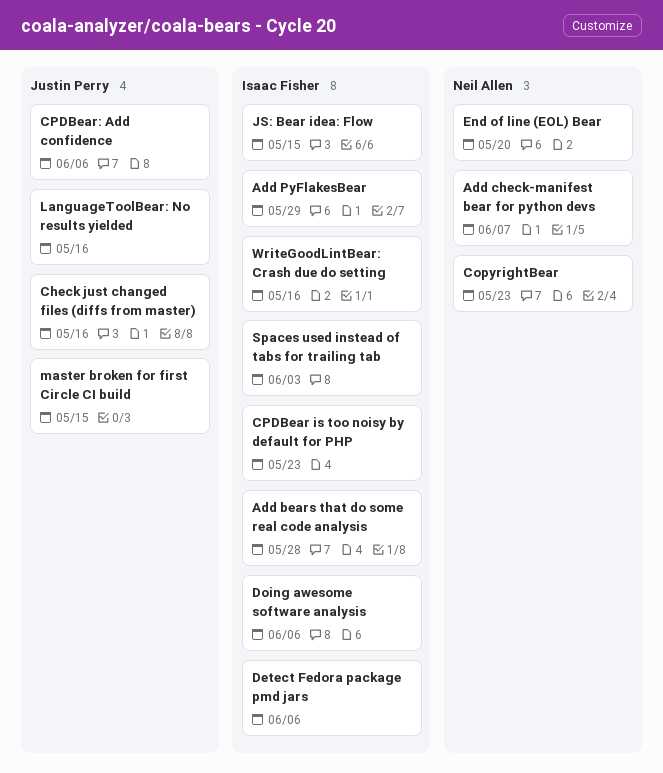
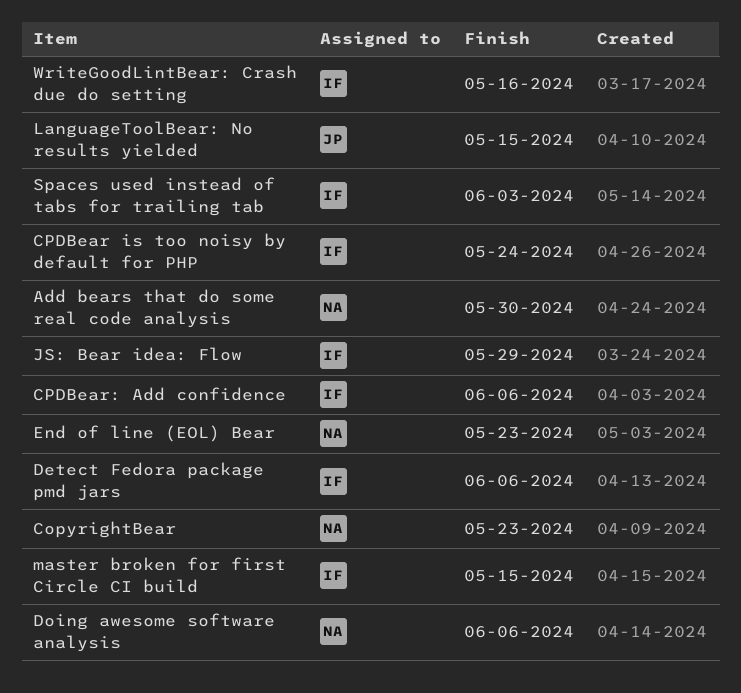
Add bears that do some real code analysis, owner: Isaac Fisher -> Neil Allen
Add bears that do some real code analysis, due: May 28 -> May 30
Add check-manifest bear for python devs: present -> none
Add PyFlakesBear: present -> none
Check just changed files (diffs from master): present -> none
CPDBear is too noisy by default for PHP, due: May 23 -> May 24
CPDBear: Add confidence, owner: Justin Perry -> Isaac Fisher
Doing awesome software analysis, owner: Isaac Fisher -> Neil Allen
End of line (EOL) Bear, due: May 20 -> May 23
JS: Bear idea: Flow, due: May 15 -> May 29
LanguageToolBear: No results yielded, due: May 16 -> May 15
master broken for first Circle CI build, owner: Justin Perry -> Isaac Fisher

